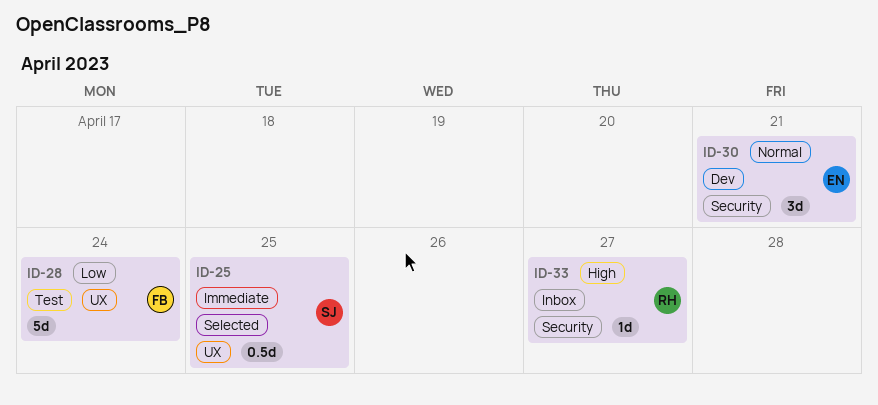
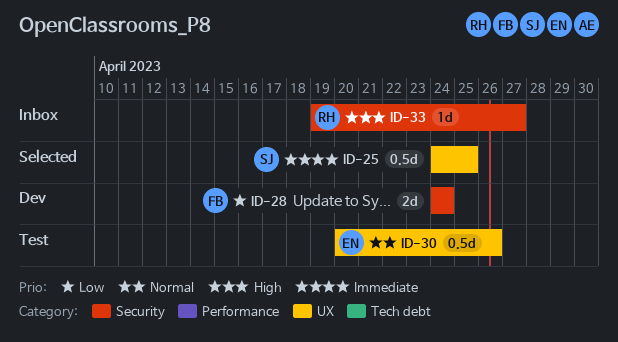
ID-28, status: Test -> Dev
ID-28, label: UX -> Security
ID-28, estimate: 5d -> 2d
ID-30, status: Dev -> Test
ID-30, label: Security -> UX
ID-30, estimate: 3d -> 0.5d
ID-30, due: Apr 21 -> Apr 26

